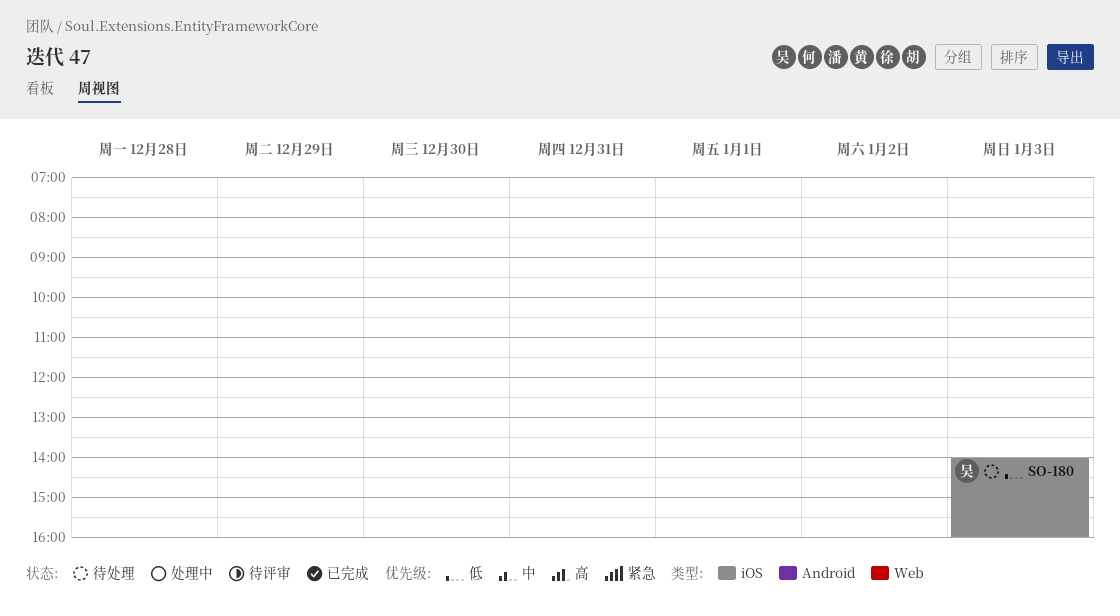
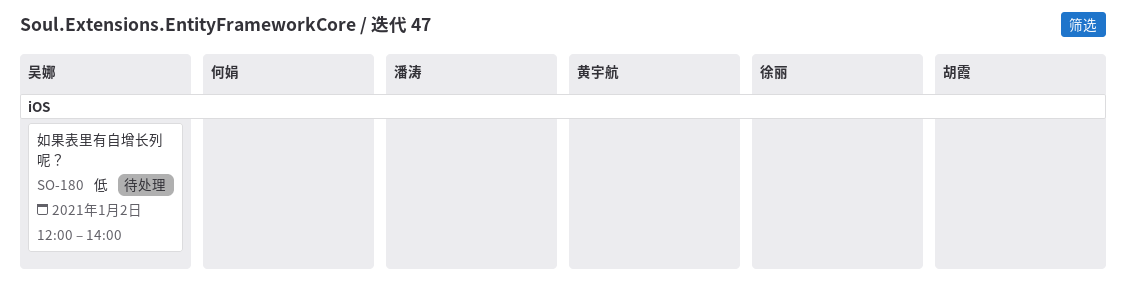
SO-180, day: Jan 3 -> Jan 2
SO-180, begins: 14:00 -> 12:00
SO-180, ends: 16:00 -> 14:00

